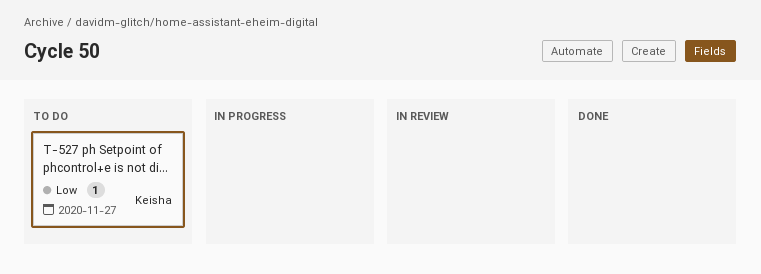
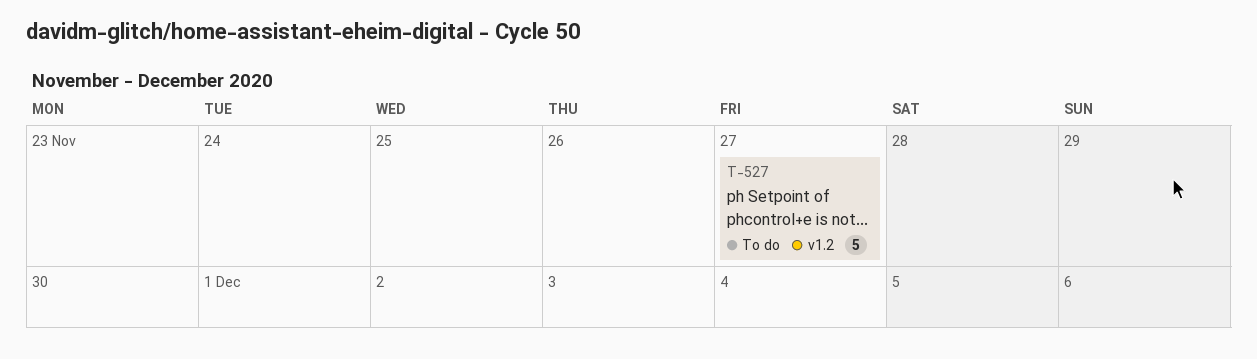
T-527, estimate: 1 -> 5

